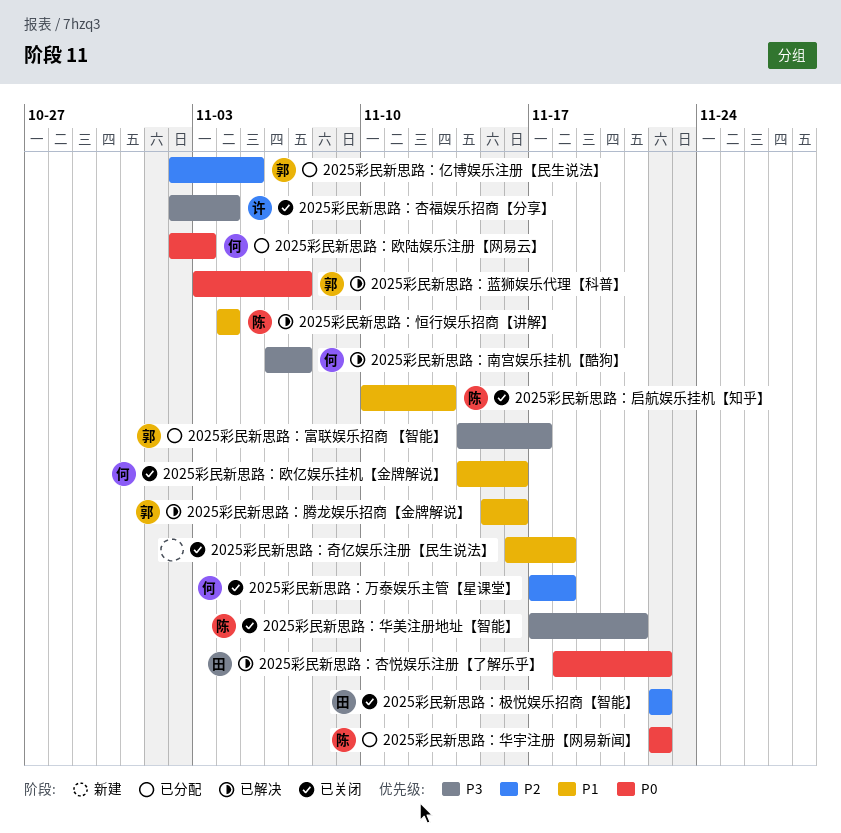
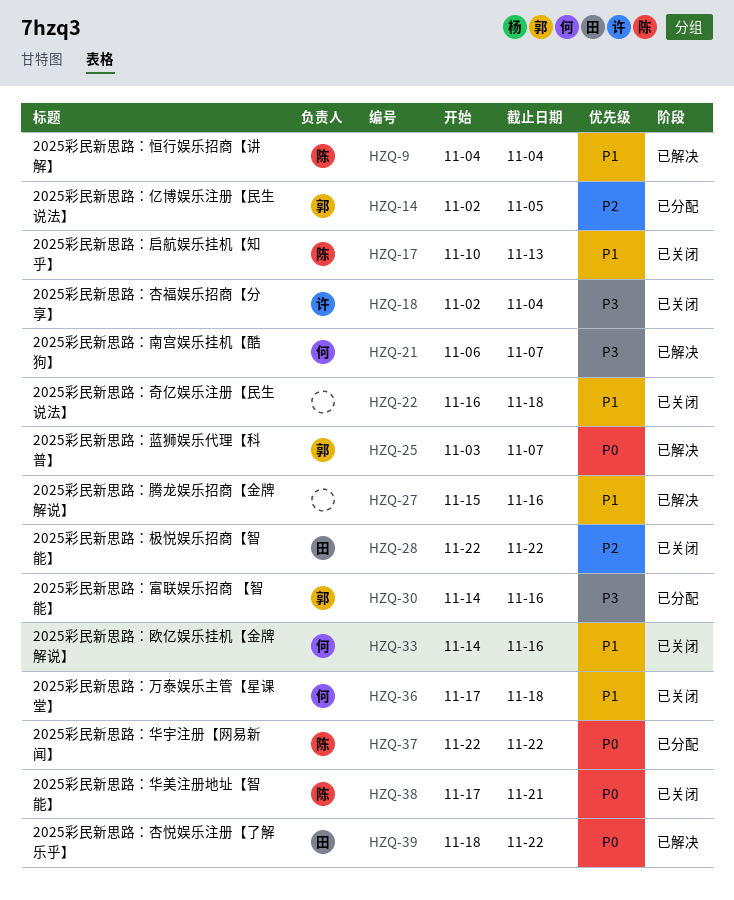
2025彩民新思路：万泰娱乐主管【星课堂】, priority: P2 -> P1
2025彩民新思路：华美注册地址【智能】, priority: P3 -> P0
2025彩民新思路：富联娱乐招商 【智能】, due: Nov 17 -> Nov 16
2025彩民新思路：欧陆娱乐注册【网易云】: present -> none
2025彩民新思路：腾龙娱乐招商【金牌解说】, owner: 郭 -> none

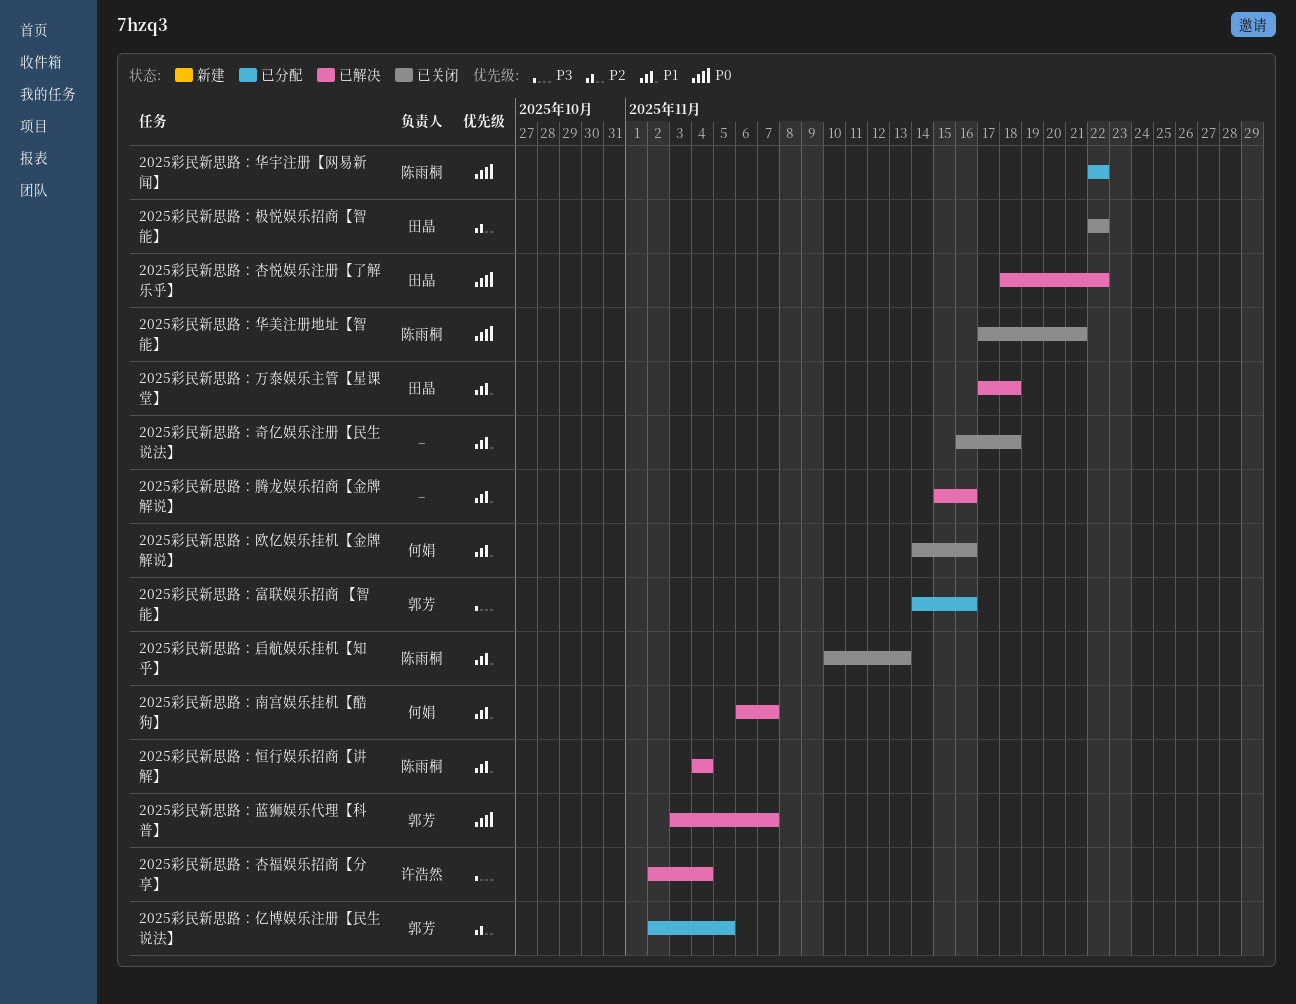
2025彩民新思路：万泰娱乐主管【星课堂】, status: 已关闭 -> 已解决
2025彩民新思路：万泰娱乐主管【星课堂】, owner: 何娟 -> 田晶
2025彩民新思路：南宫娱乐挂机【酷狗】, priority: P3 -> P1
2025彩民新思路：杏福娱乐招商【分享】, status: 已关闭 -> 已解决

